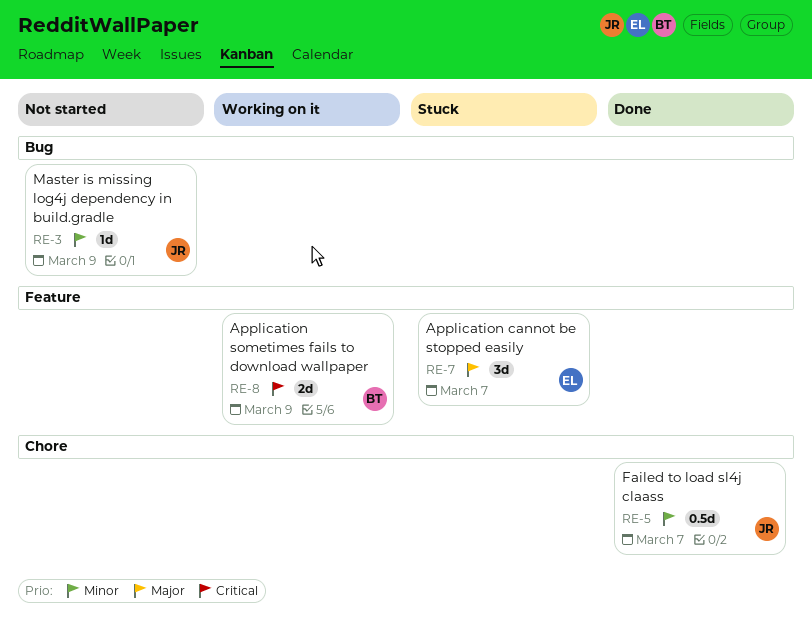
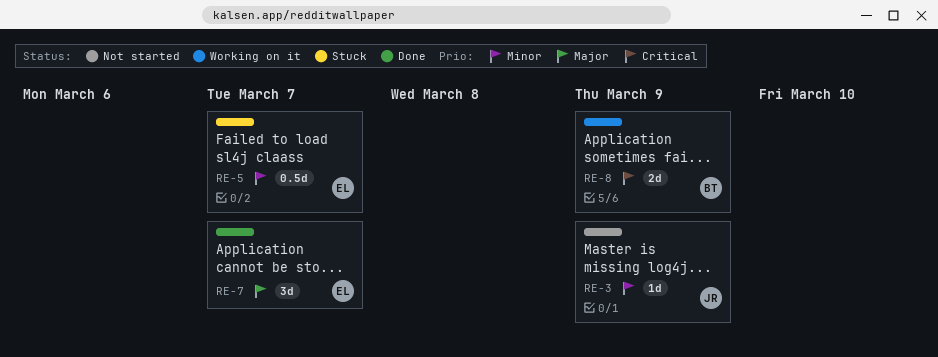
RE-5, status: Done -> Stuck
RE-5, owner: JR -> EL
RE-7, status: Stuck -> Done

